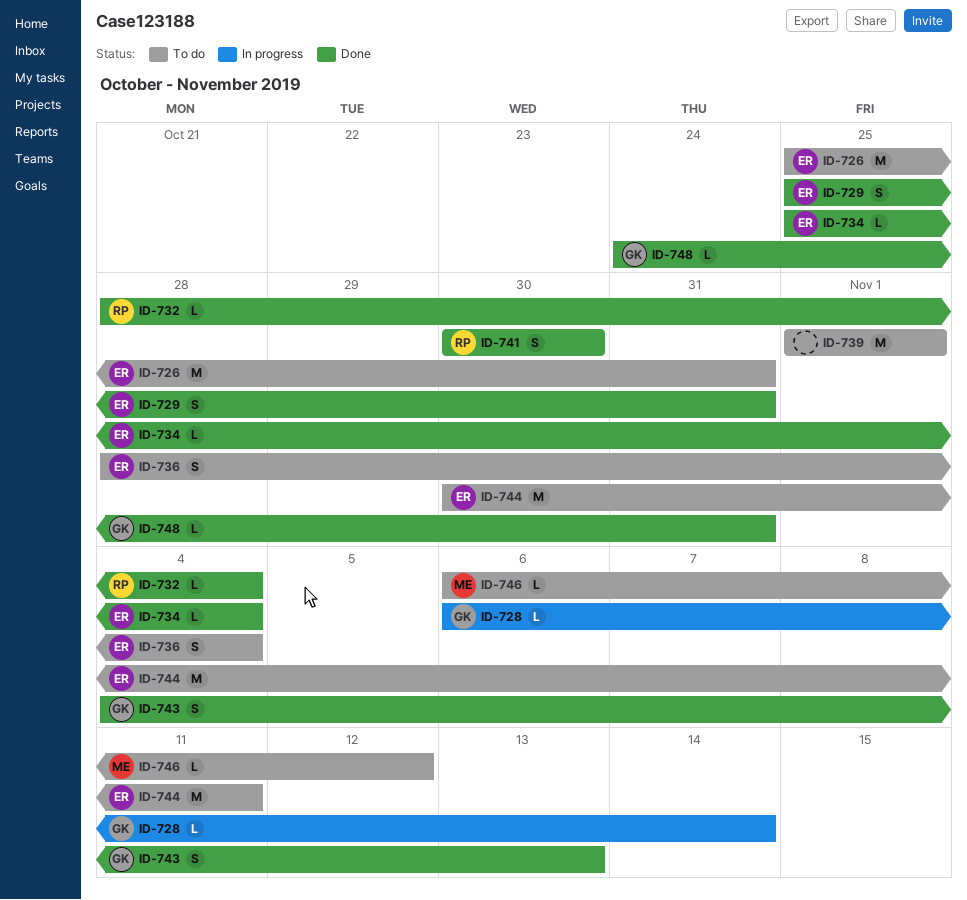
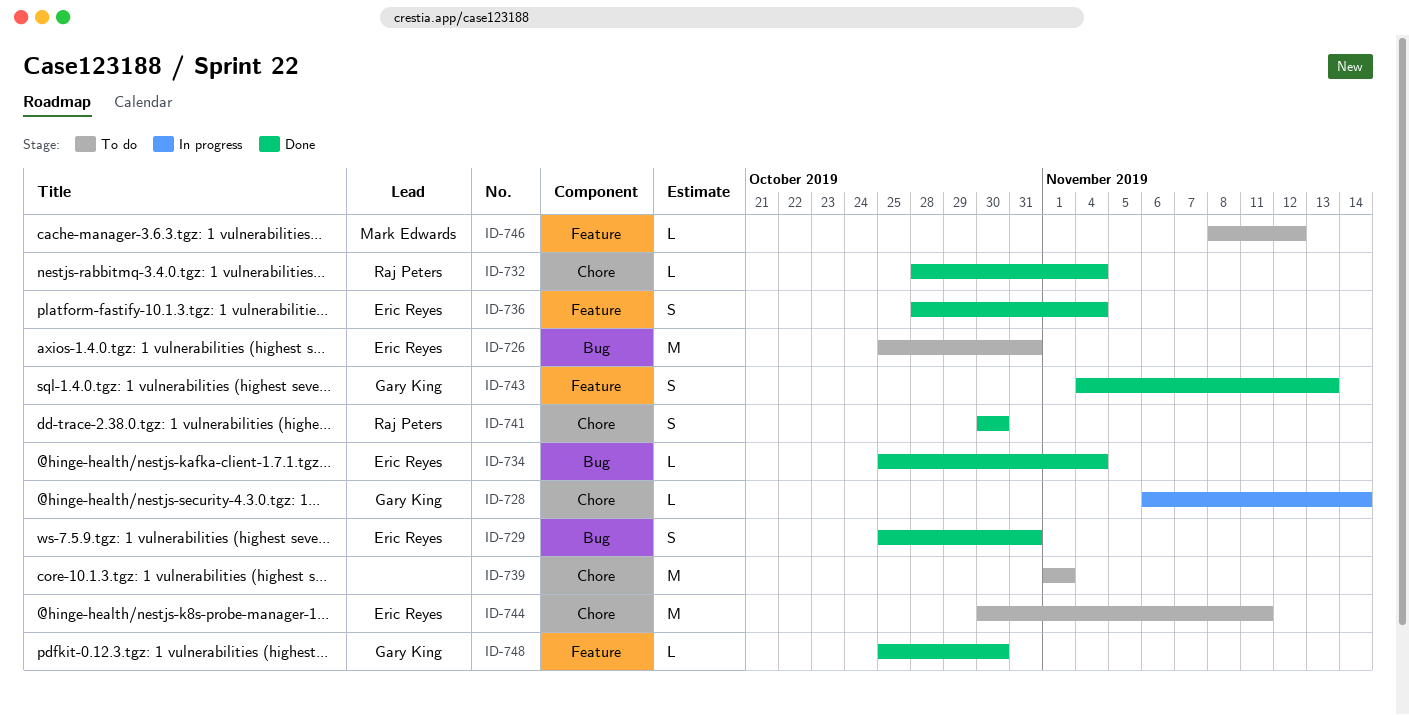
ID-736, status: To do -> Done
ID-746, start: Nov 6 -> Nov 8
ID-748, start: Oct 24 -> Oct 25
ID-748, due: Oct 31 -> Oct 30

